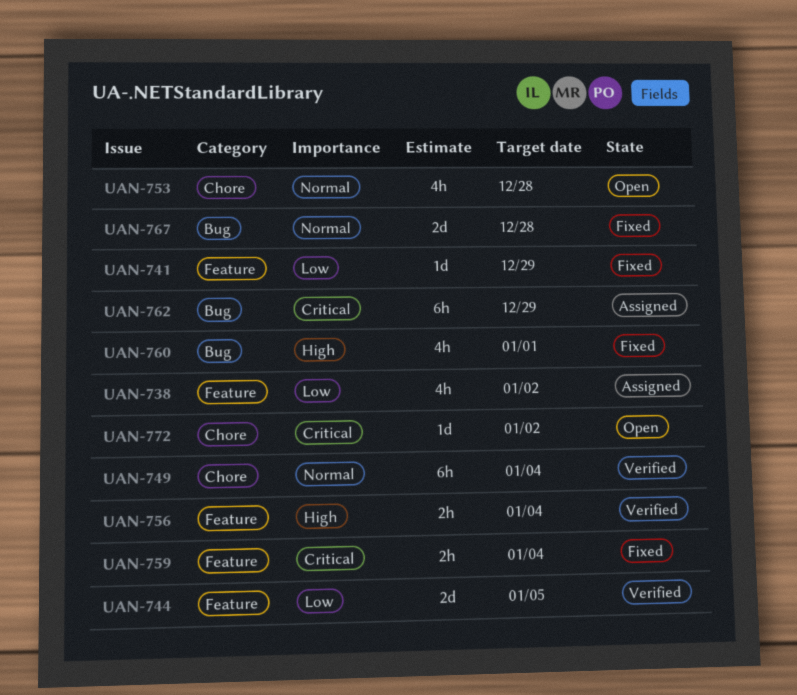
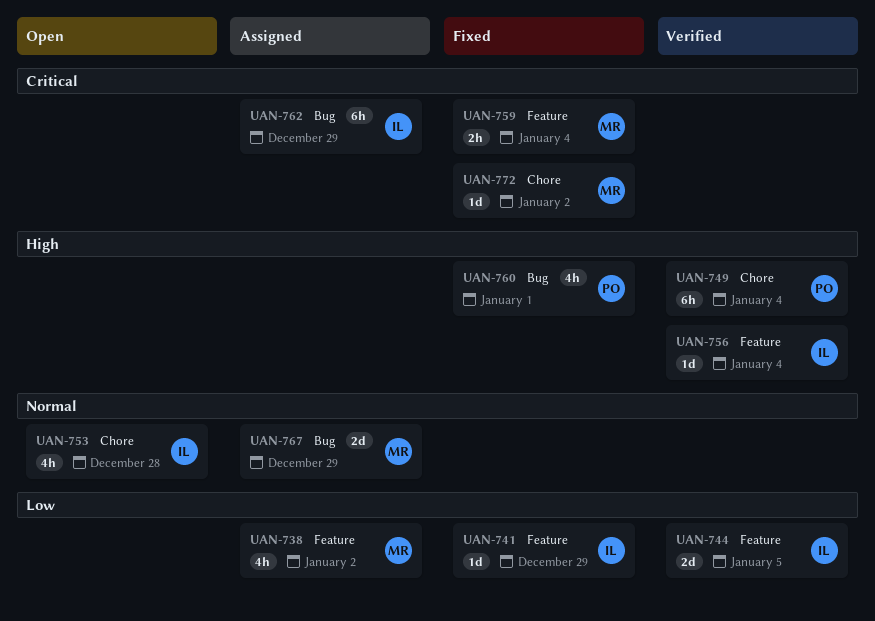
UAN-749, priority: Normal -> High
UAN-756, estimate: 2h -> 1d
UAN-767, status: Fixed -> Assigned
UAN-767, due: Dec 28 -> Dec 29
UAN-772, status: Open -> Fixed

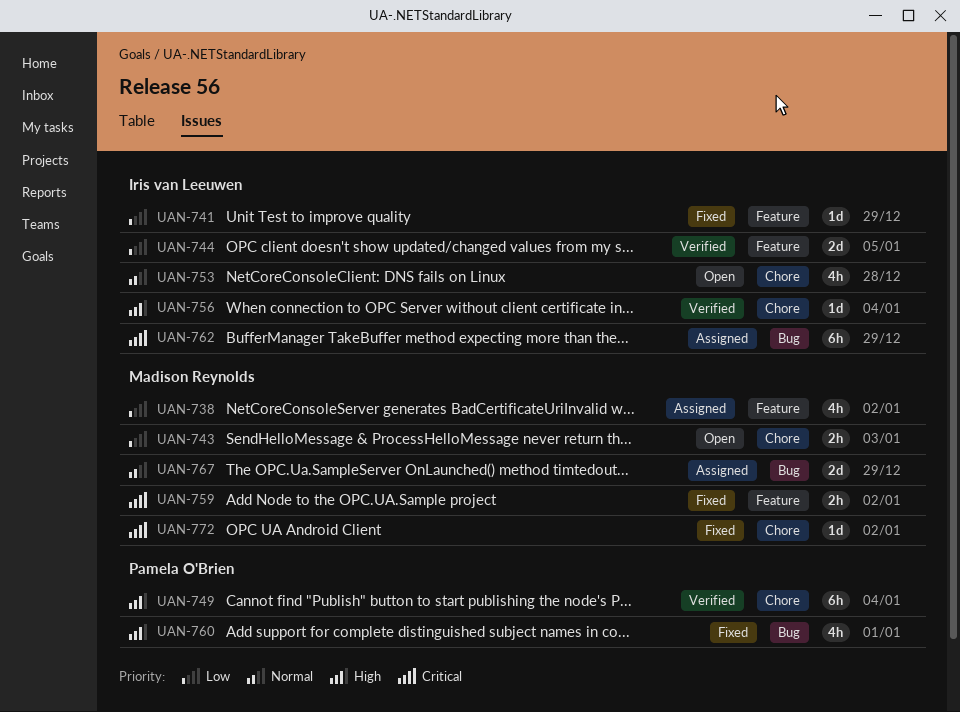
UAN-743: none -> present
UAN-756, label: Feature -> Chore
UAN-759, due: Jan 4 -> Jan 2

